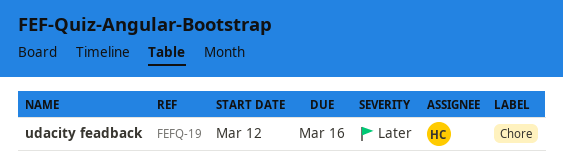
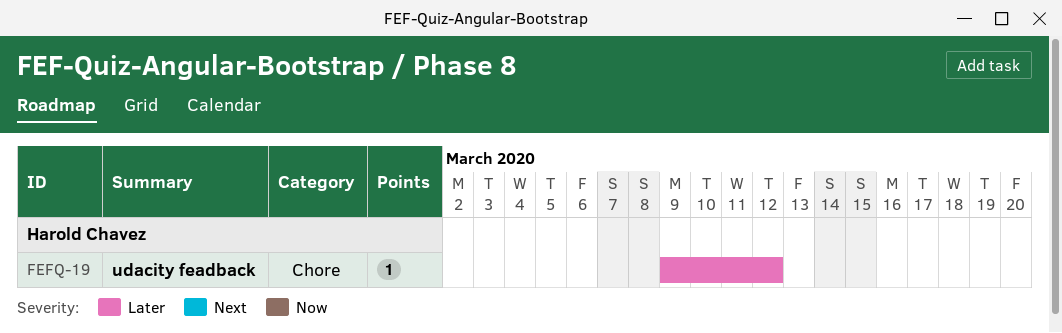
FEFQ-19, start: Mar 12 -> Mar 9
FEFQ-19, due: Mar 16 -> Mar 12

